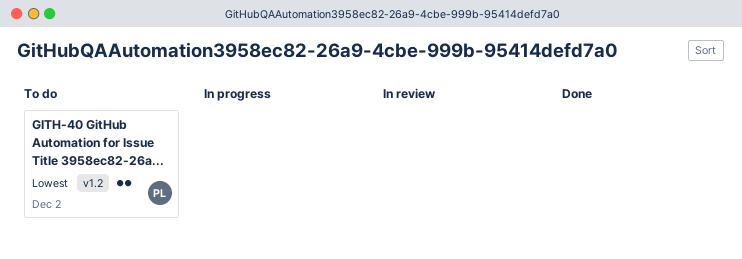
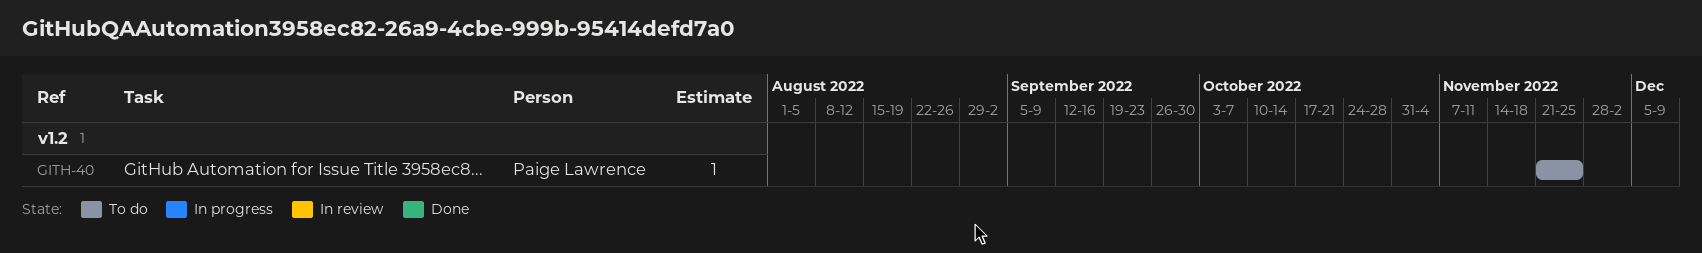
GITH-40, estimate: 2 -> 1
GITH-40, due: Dec 2 -> Nov 25

